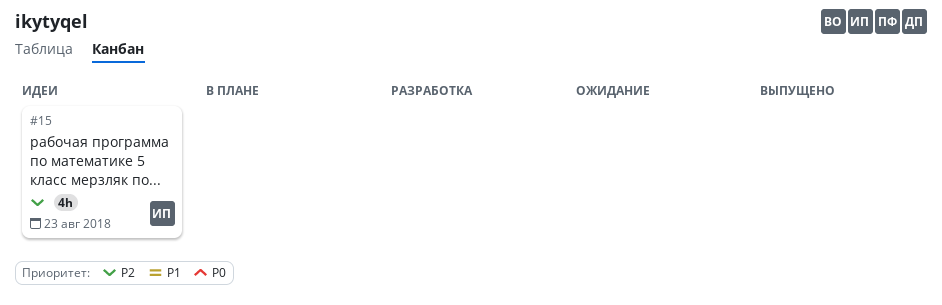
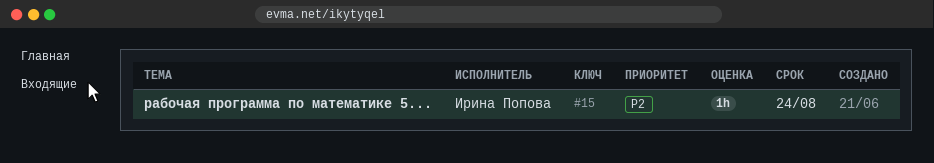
#15, estimate: 4h -> 1h
#15, due: Aug 23 -> Aug 24

